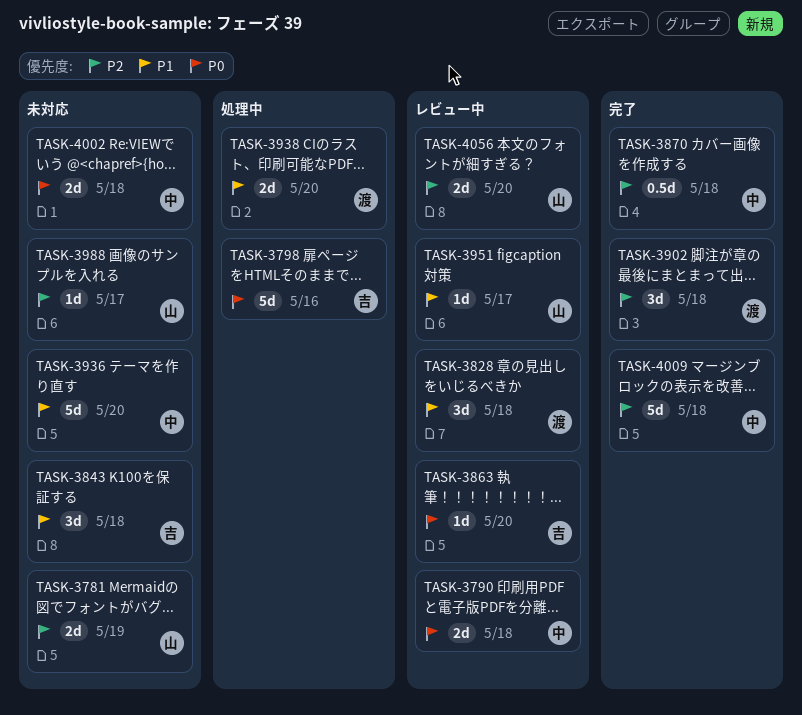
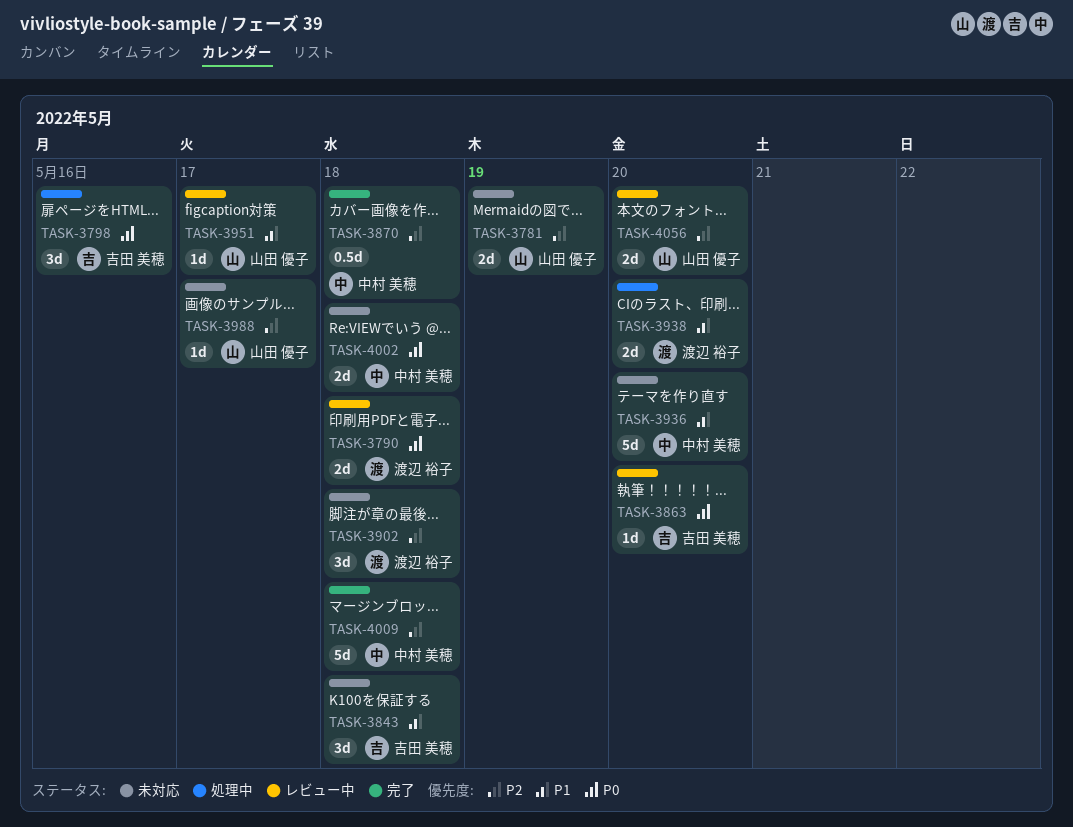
TASK-3790, owner: 中村 美穂 -> 渡辺 裕子
TASK-3798, estimate: 5d -> 3d
TASK-3828: present -> none
TASK-3902, status: 完了 -> 未対応

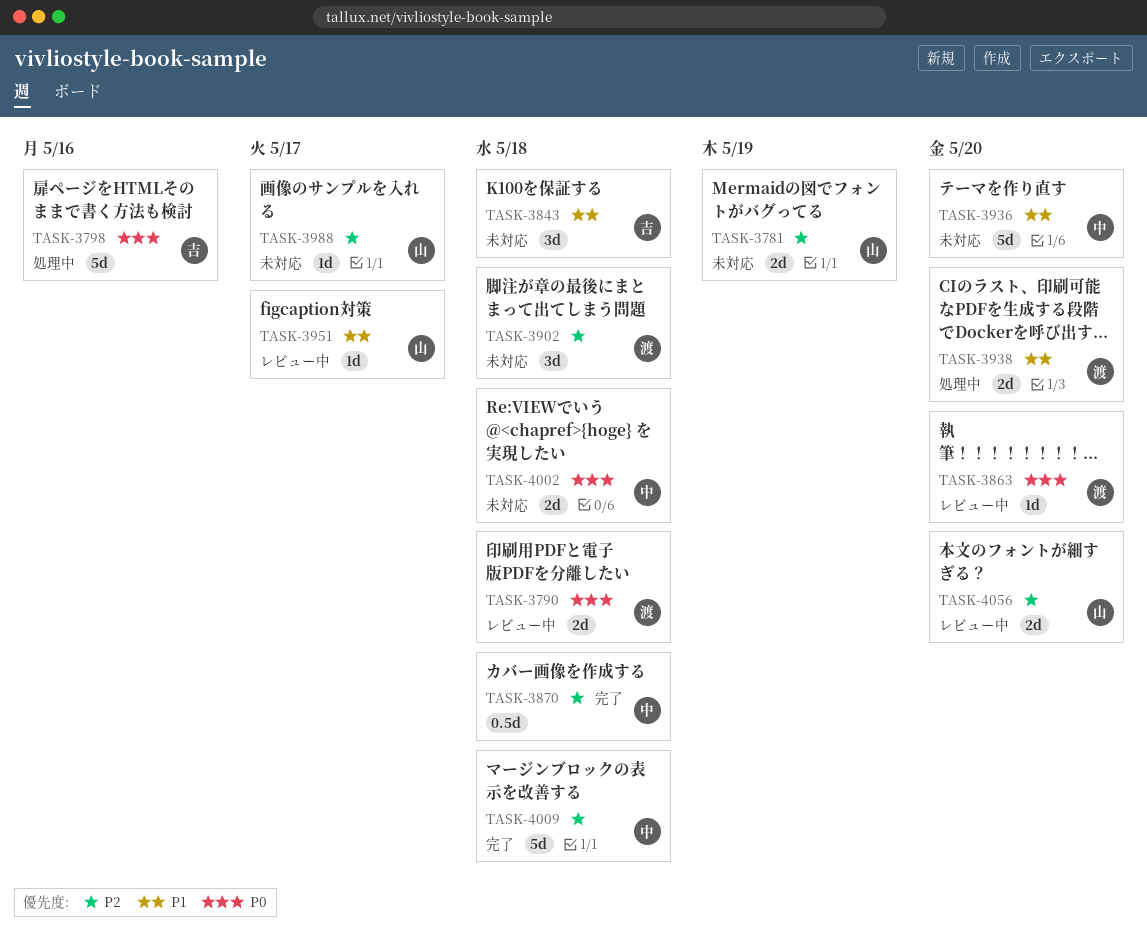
TASK-3798, estimate: 3d -> 5d
TASK-3863, owner: 吉田 美穂 -> 渡辺 裕子

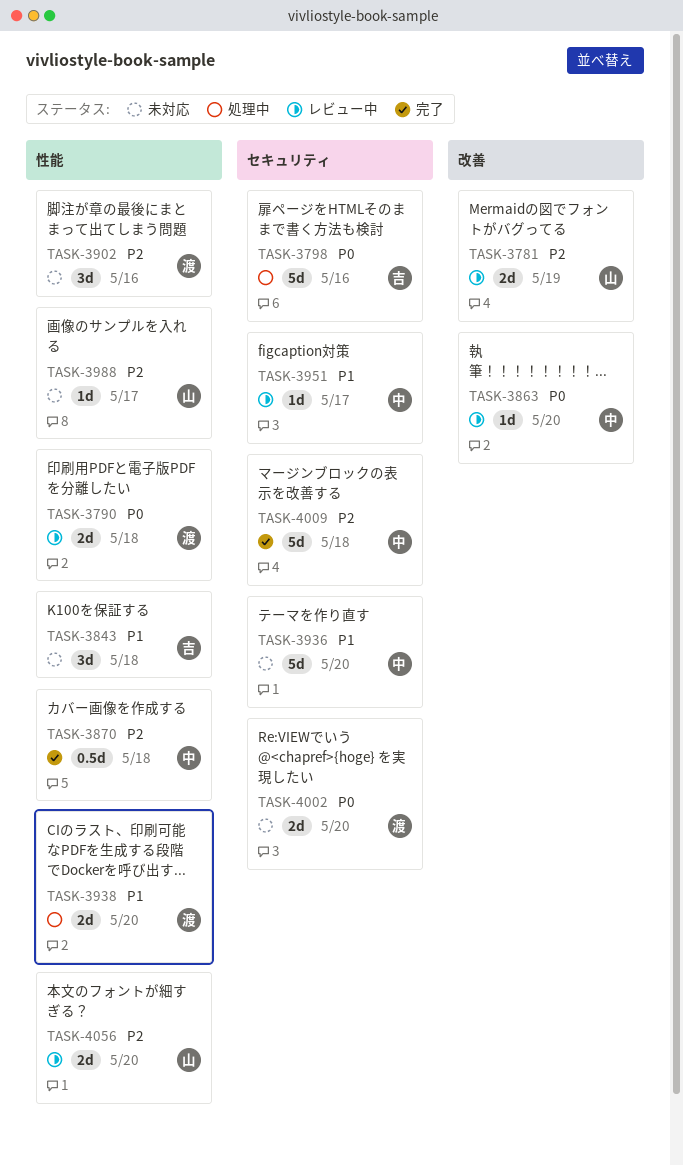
TASK-3781, status: 未対応 -> レビュー中
TASK-3863, owner: 渡 -> 中
TASK-3902, due: May 18 -> May 16
TASK-3951, owner: 山 -> 中
TASK-4002, owner: 中 -> 渡
TASK-4002, due: May 18 -> May 20

